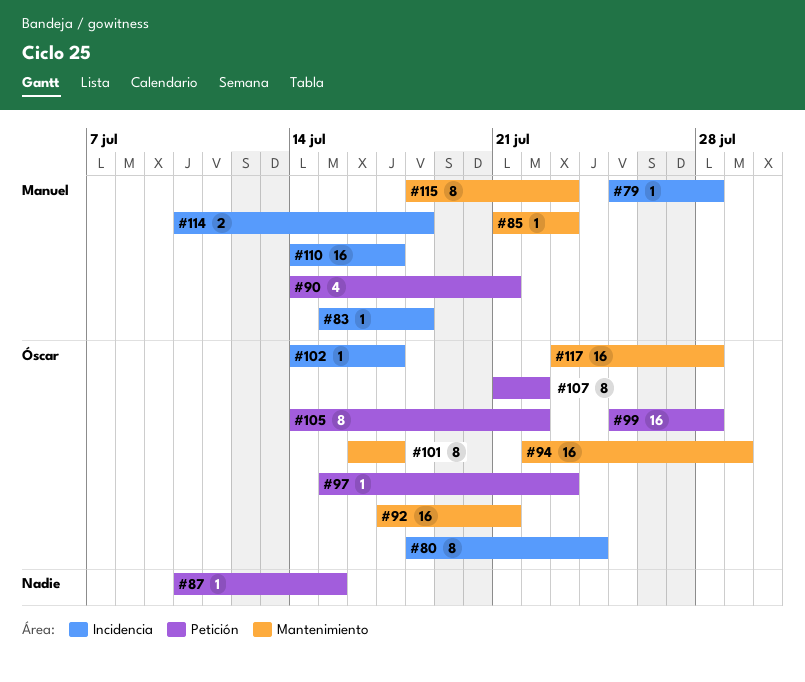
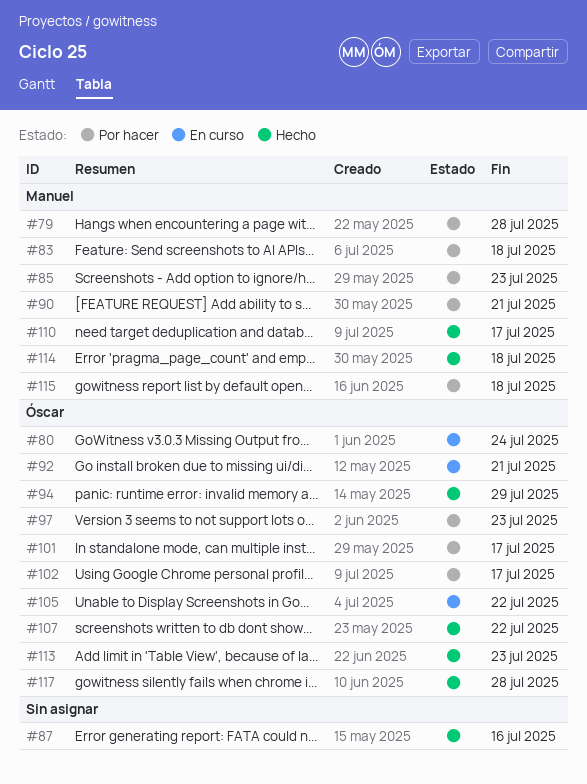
#87, due: Jul 15 -> Jul 16
#99: present -> none
#113: none -> present
#115, due: Jul 23 -> Jul 18

